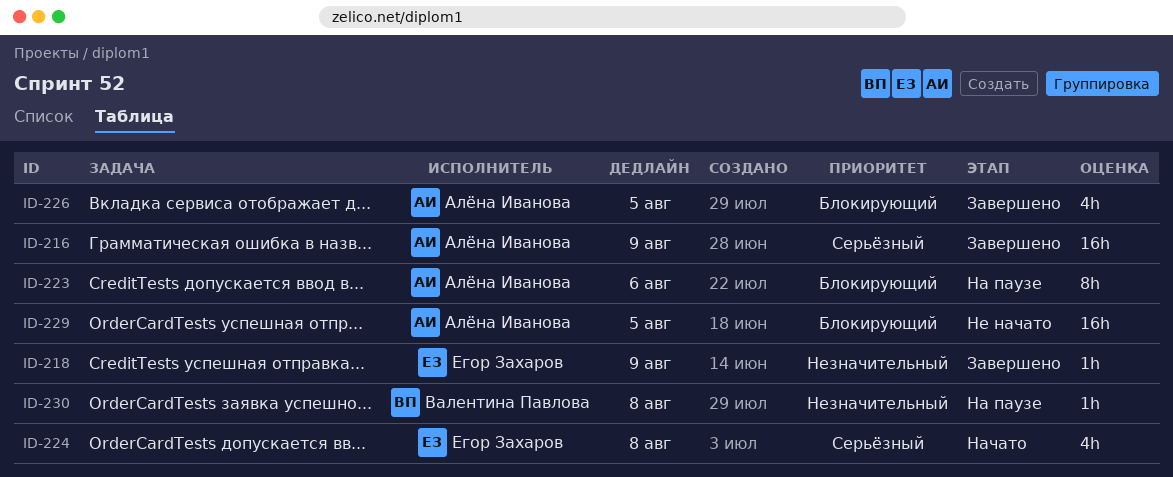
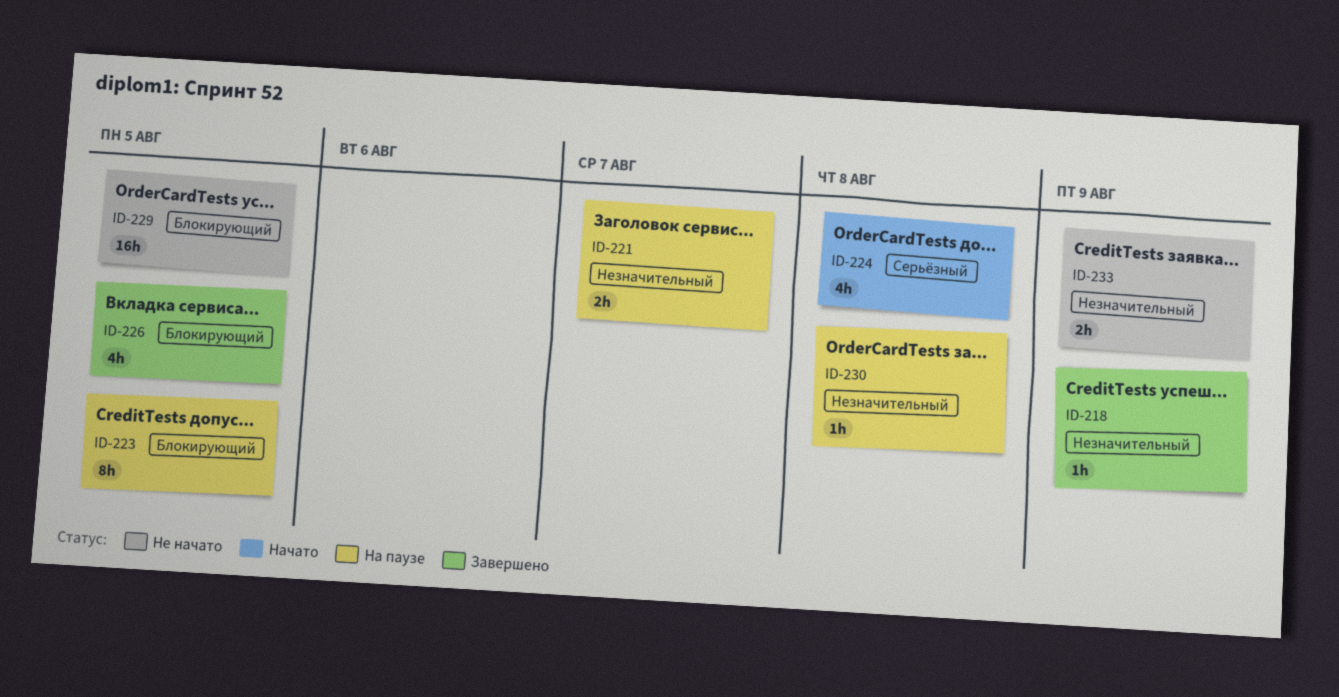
ID-216: present -> none
ID-221: none -> present
ID-223, due: Aug 6 -> Aug 5
ID-233: none -> present

